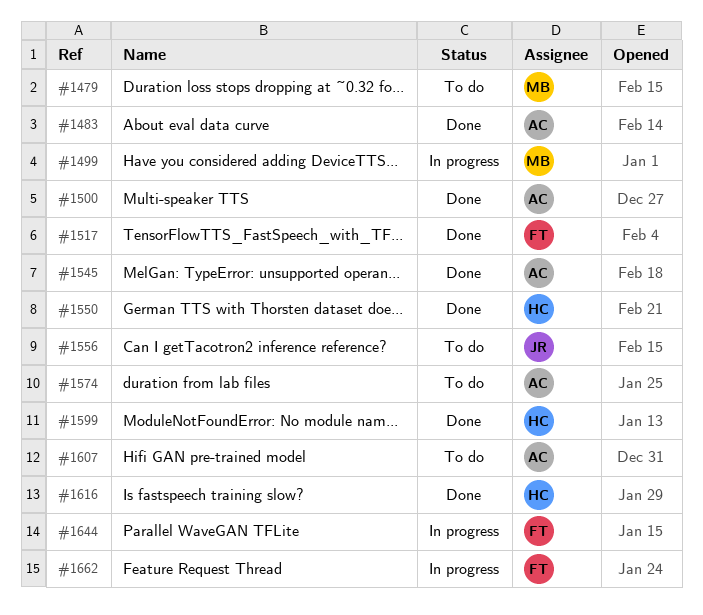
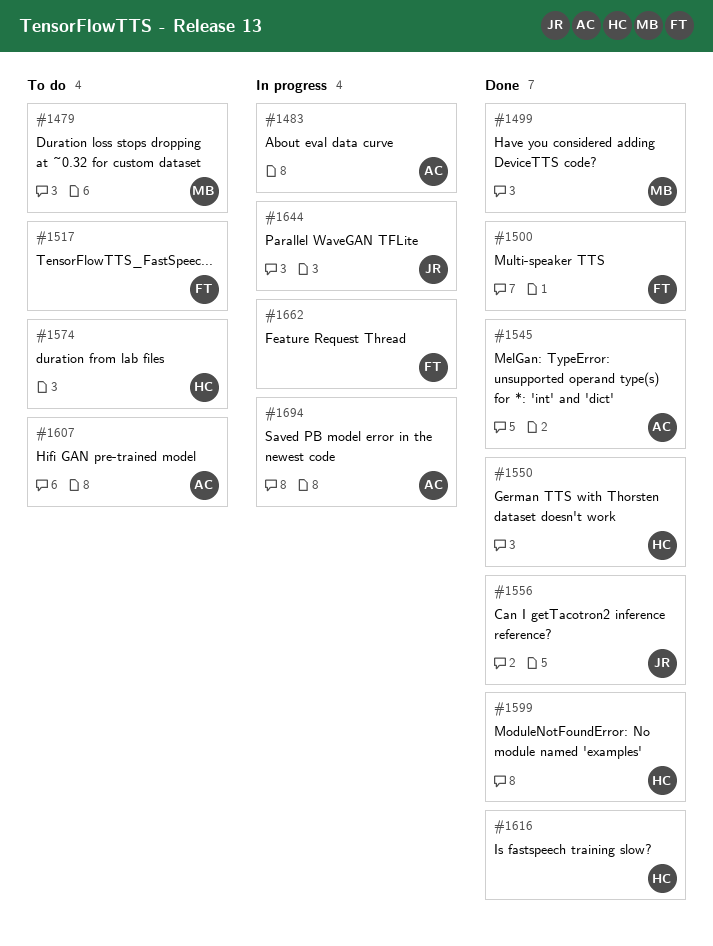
#1483, status: Done -> In progress
#1499, status: In progress -> Done
#1500, owner: AC -> FT
#1517, status: Done -> To do
#1556, status: To do -> Done
#1574, owner: AC -> HC
#1644, owner: FT -> JR
#1694: none -> present

